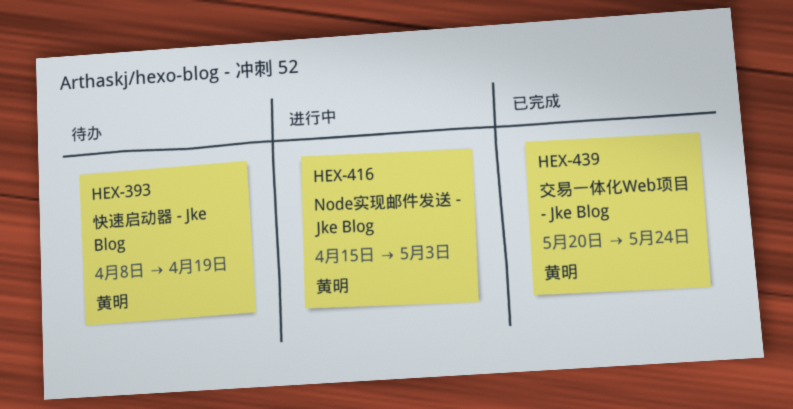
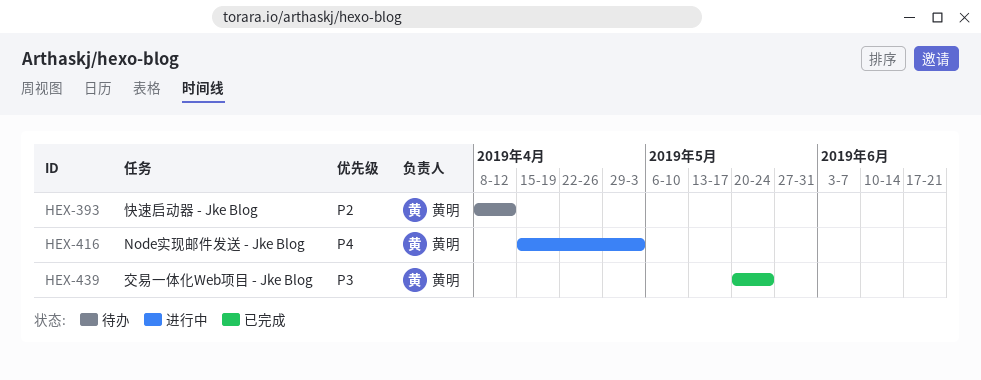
HEX-393, due: Apr 19 -> Apr 12

